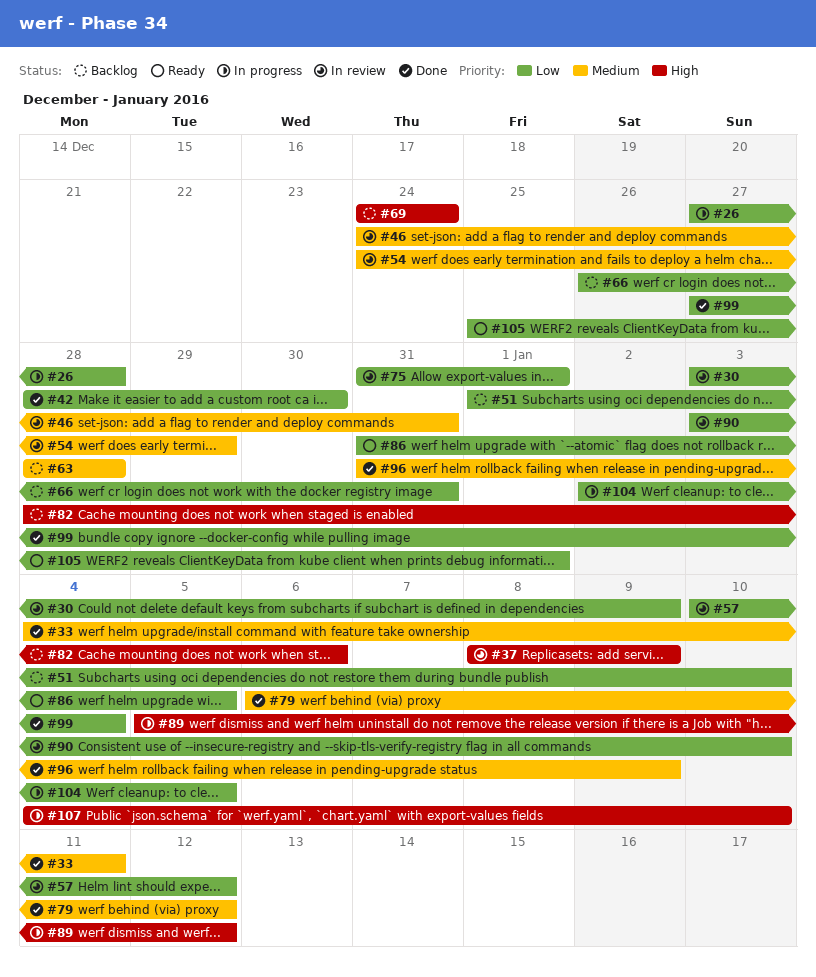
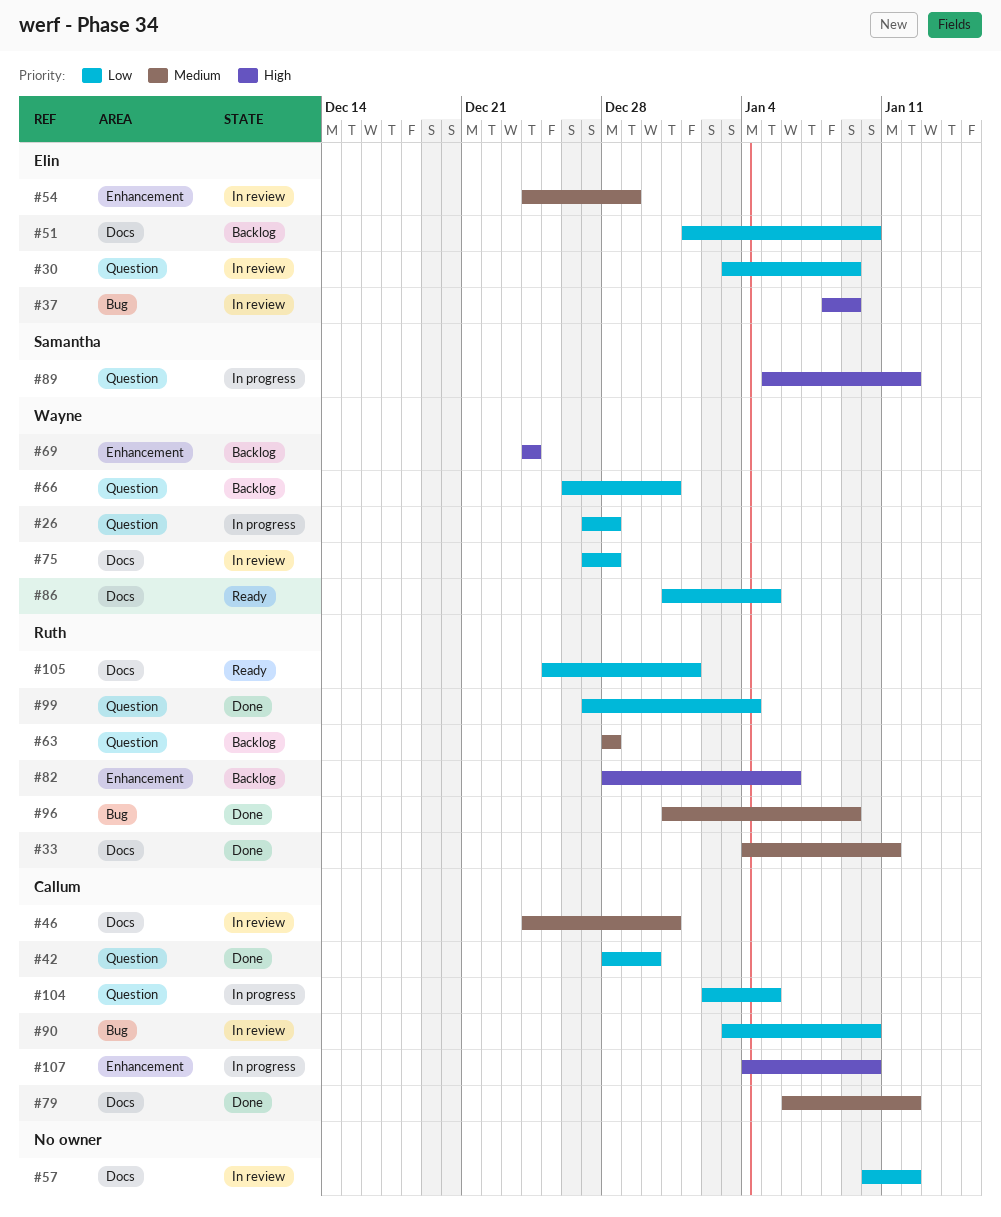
#75, start: Dec 31 -> Dec 27
#75, due: Jan 1 -> Dec 28

